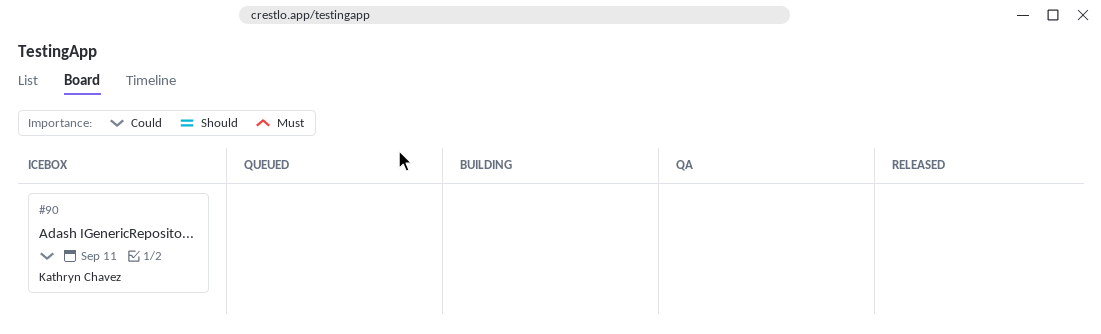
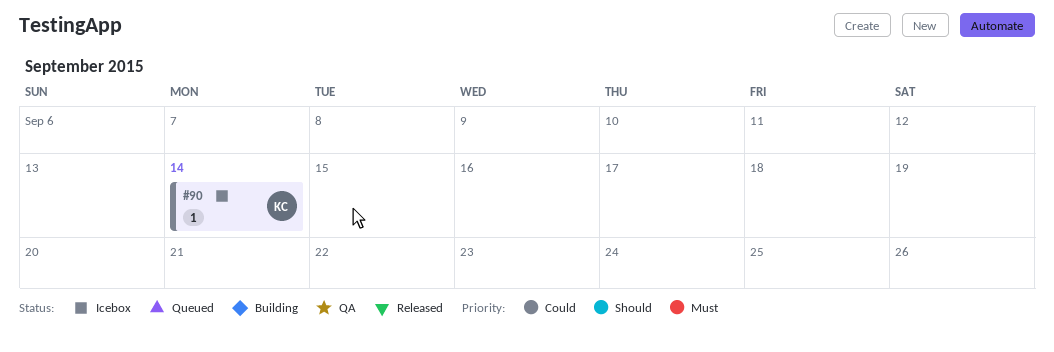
#90, due: Sep 11 -> Sep 14

